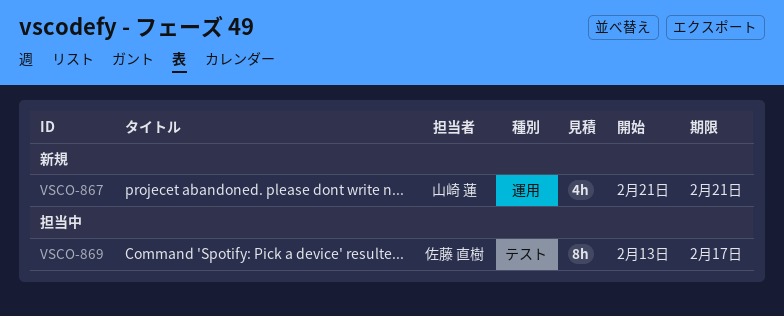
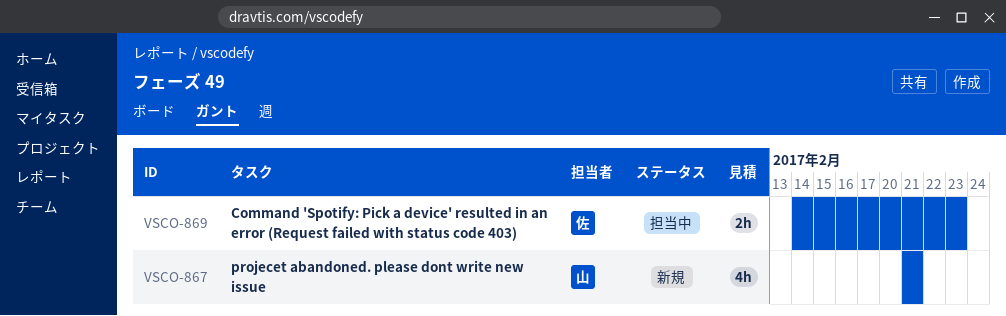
VSCO-869, estimate: 8h -> 2h
VSCO-869, start: Feb 13 -> Feb 14
VSCO-869, due: Feb 17 -> Feb 23

